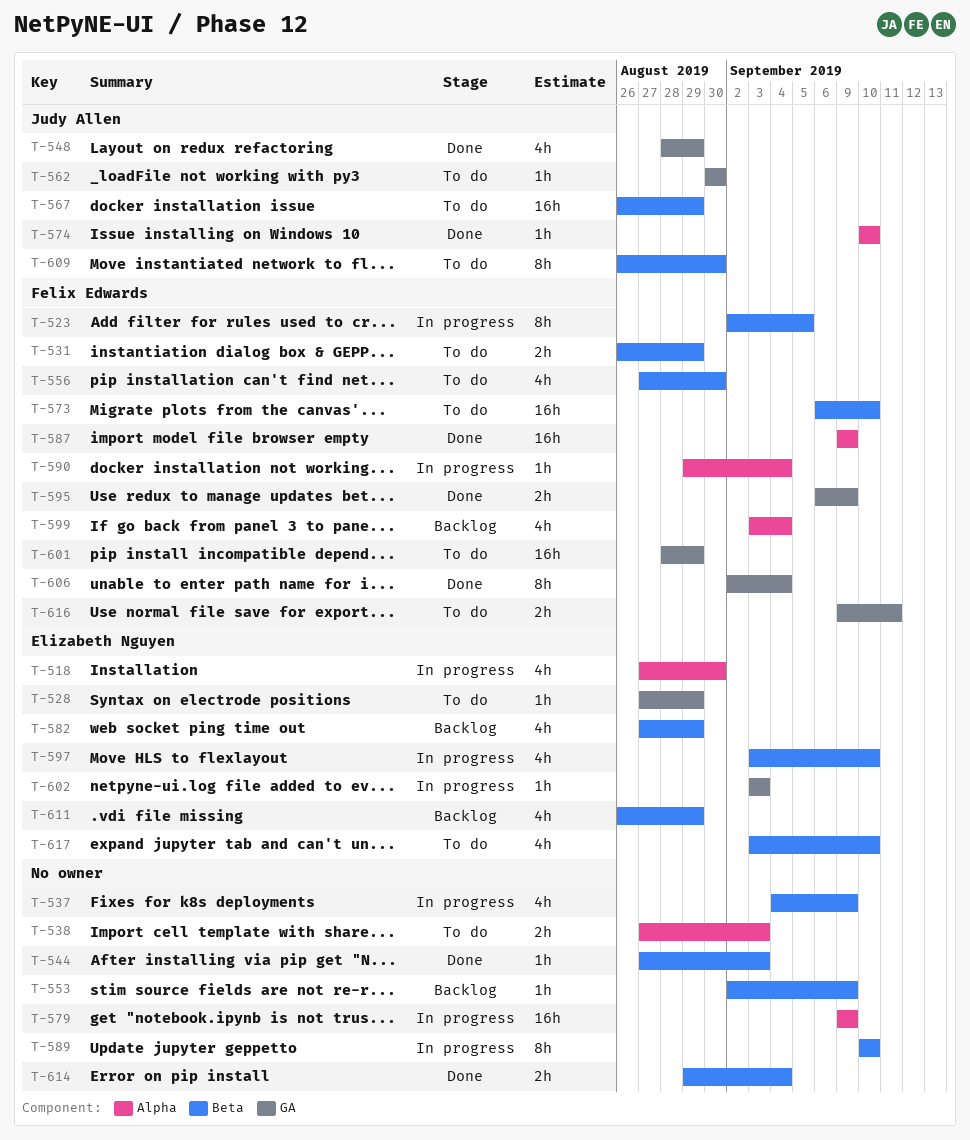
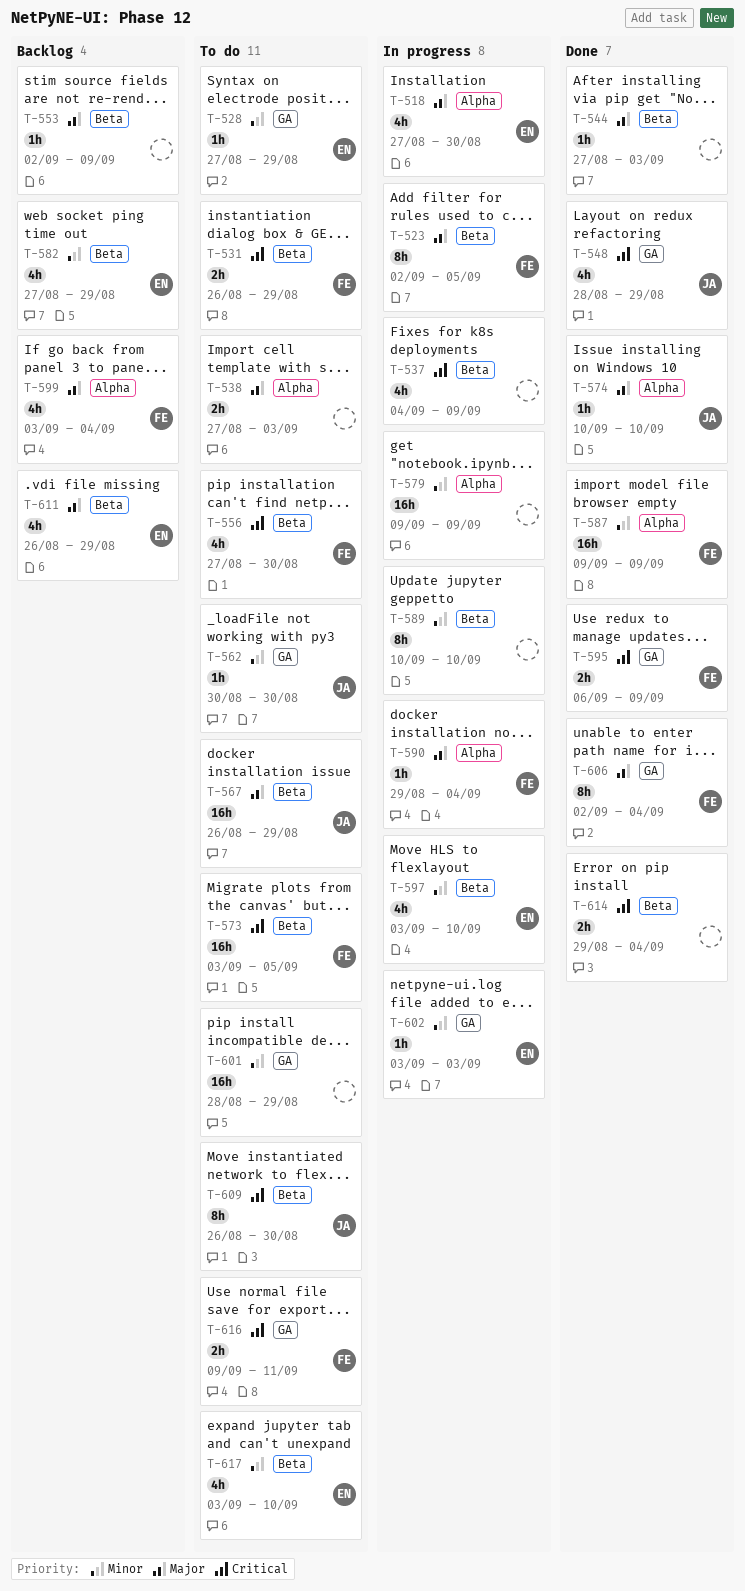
T-573, start: Sep 6 -> Sep 3
T-573, due: Sep 10 -> Sep 5
T-601, owner: Felix Edwards -> none

